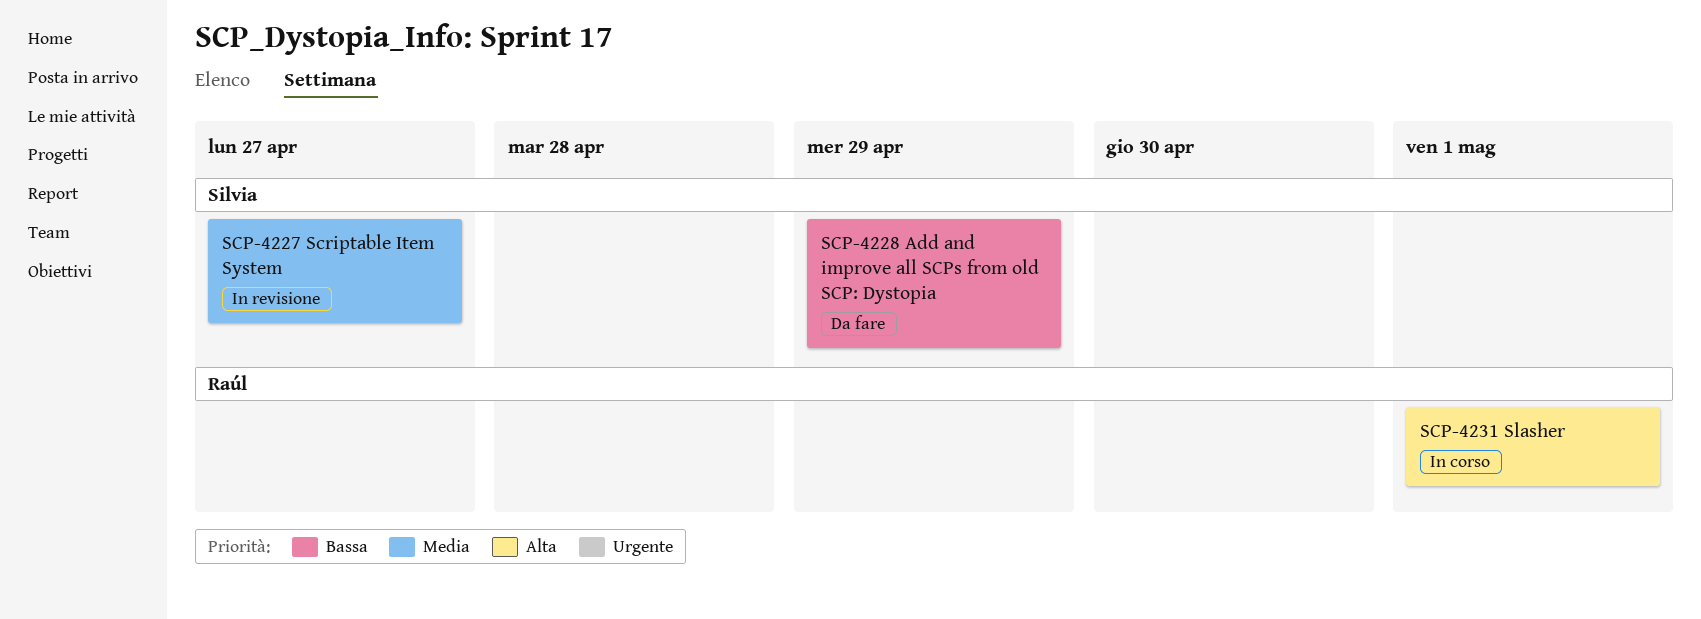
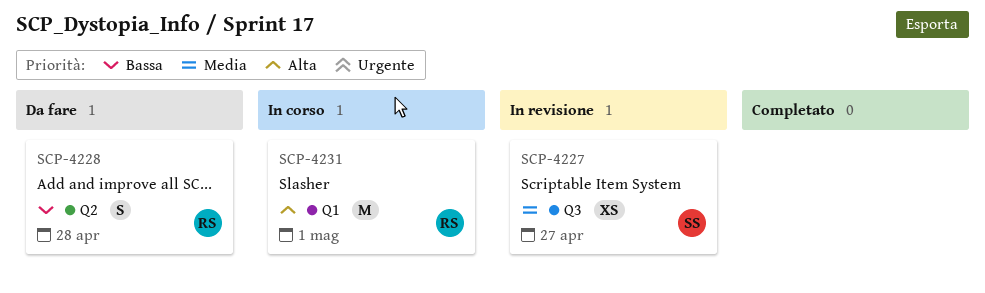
SCP-4228, owner: Silvia -> Raúl
SCP-4228, due: Apr 29 -> Apr 28

